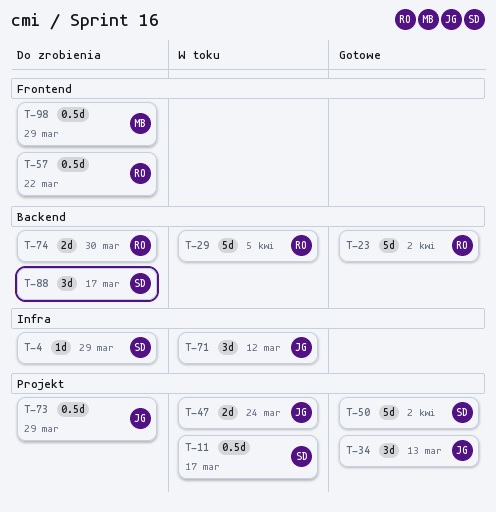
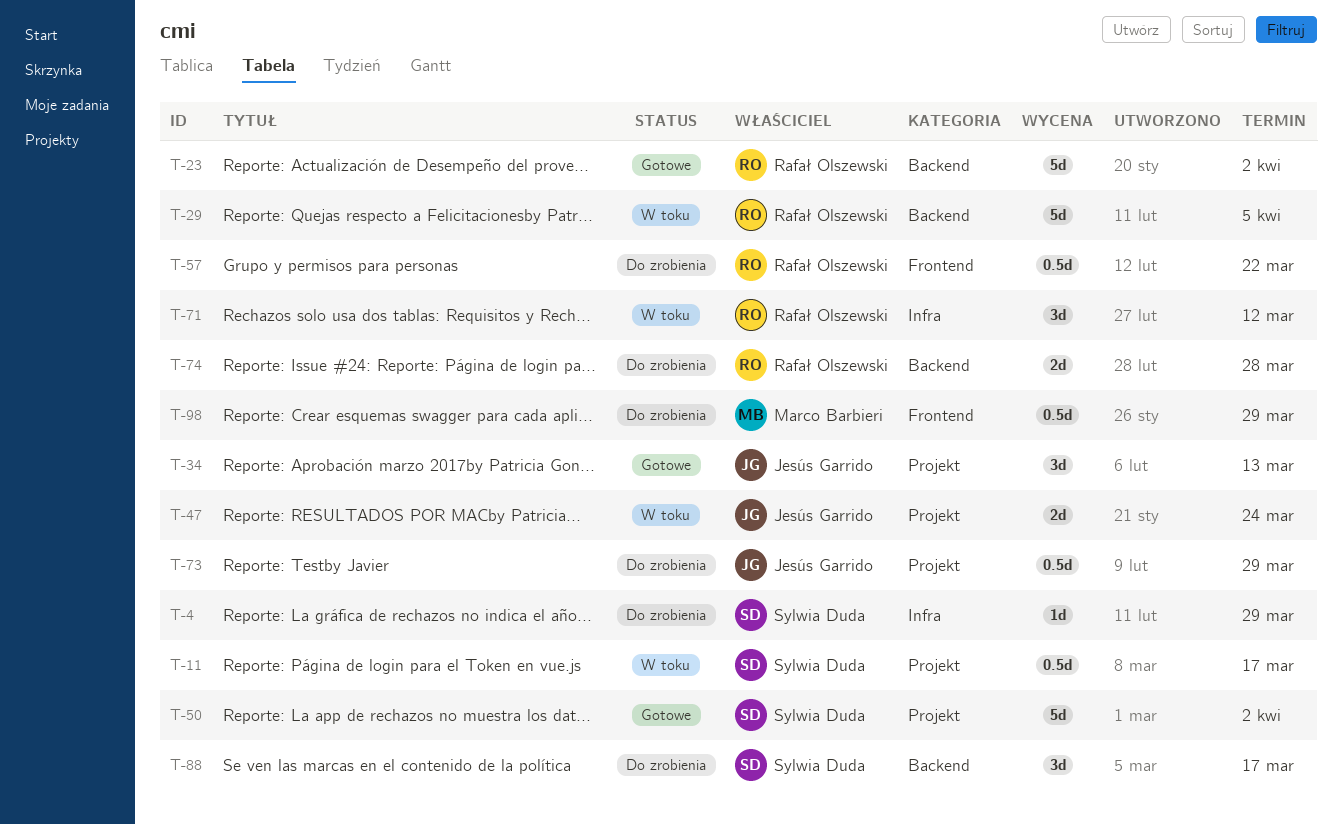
T-71, owner: Jesús Garrido -> Rafał Olszewski
T-74, due: Mar 30 -> Mar 28

